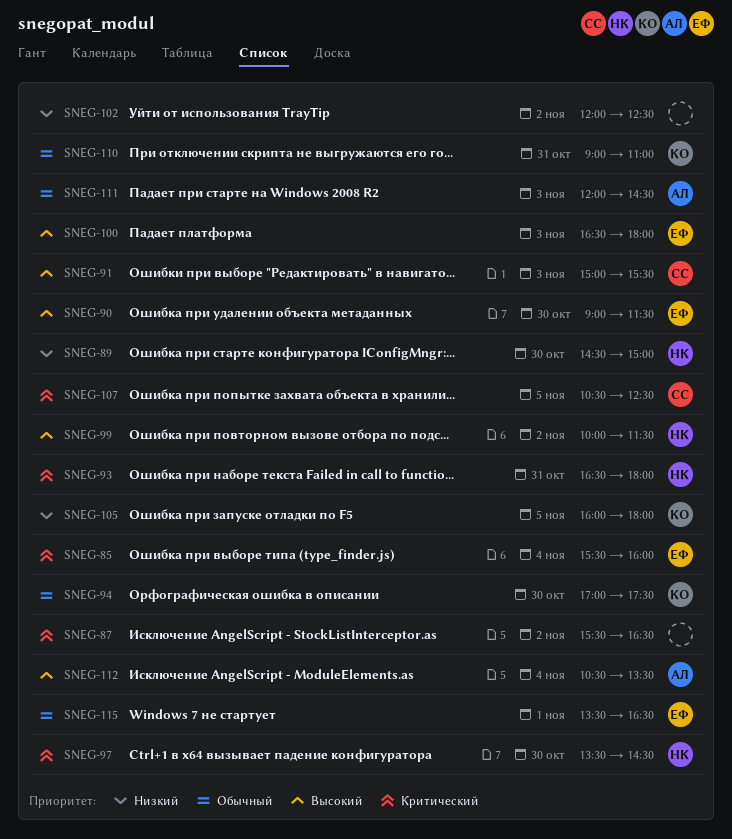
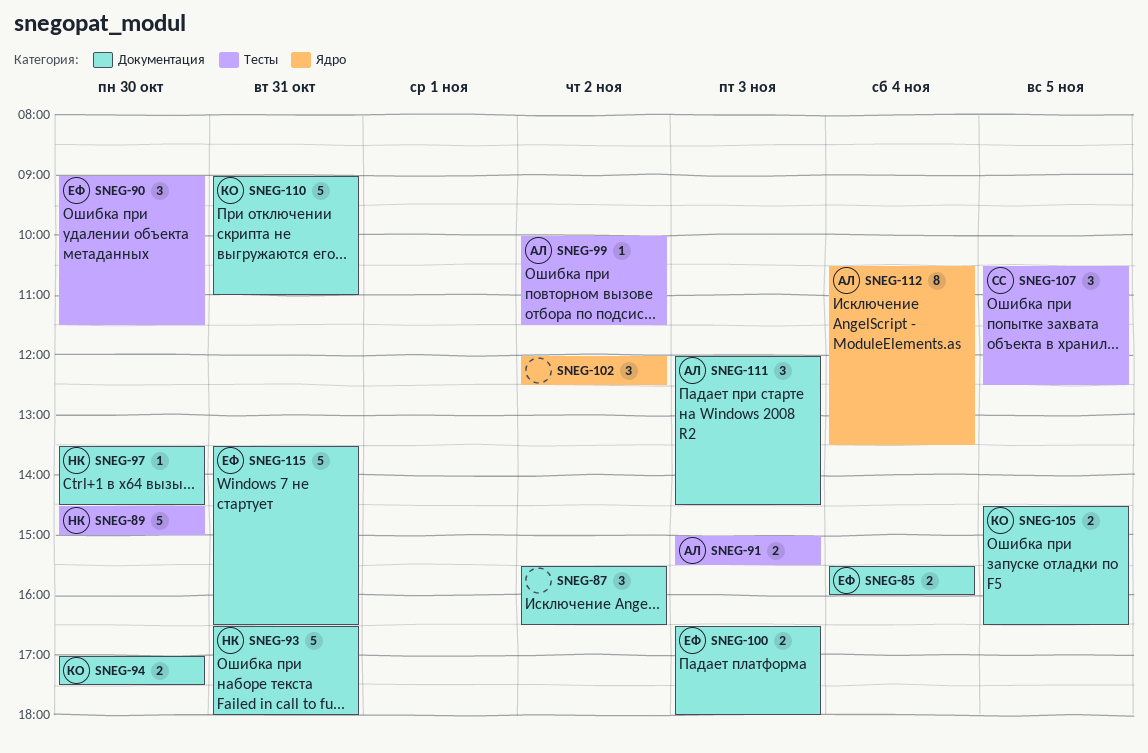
SNEG-91, owner: СС -> АЛ
SNEG-99, owner: НК -> АЛ
SNEG-105, begins: 16:00 -> 14:30
SNEG-105, ends: 18:00 -> 16:30
SNEG-115, day: Nov 1 -> Oct 31

